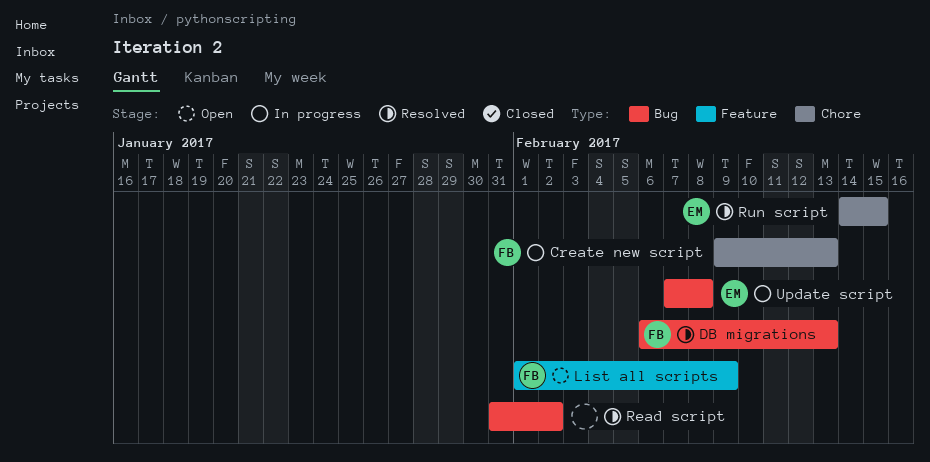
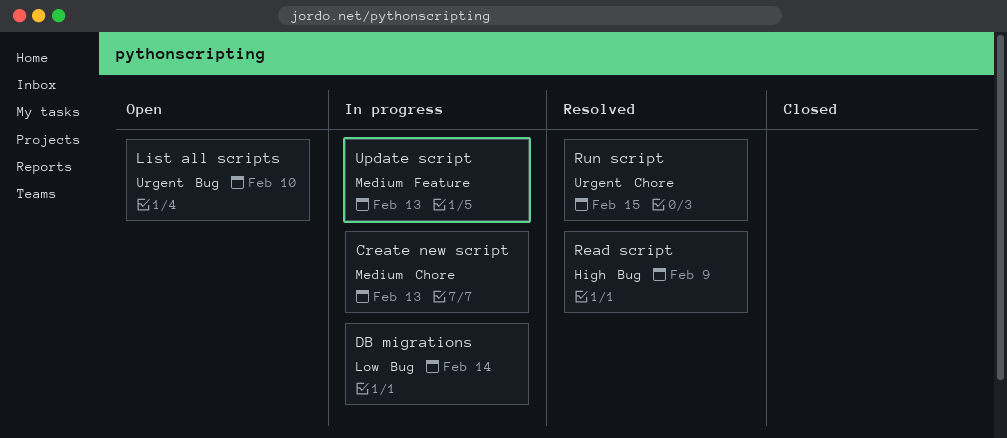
DB migrations, status: Resolved -> In progress
DB migrations, due: Feb 13 -> Feb 14
List all scripts, label: Feature -> Bug
List all scripts, due: Feb 9 -> Feb 10
Read script, due: Feb 2 -> Feb 9
Update script, label: Bug -> Feature
Update script, due: Feb 8 -> Feb 13

